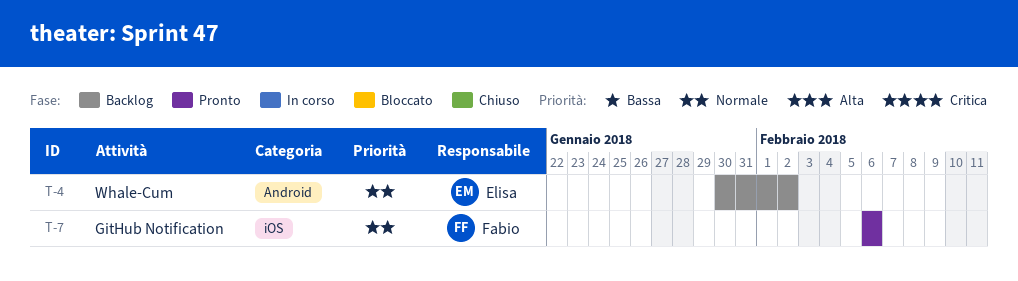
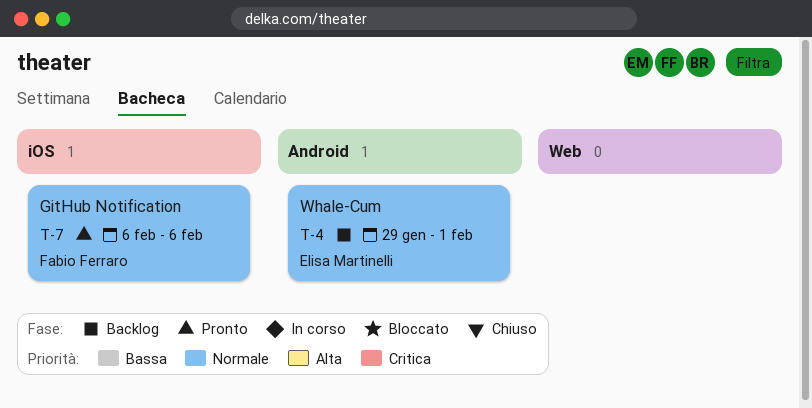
T-4, start: Jan 30 -> Jan 29
T-4, due: Feb 2 -> Feb 1

